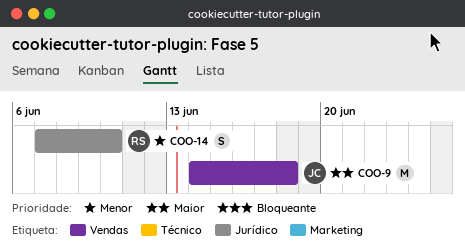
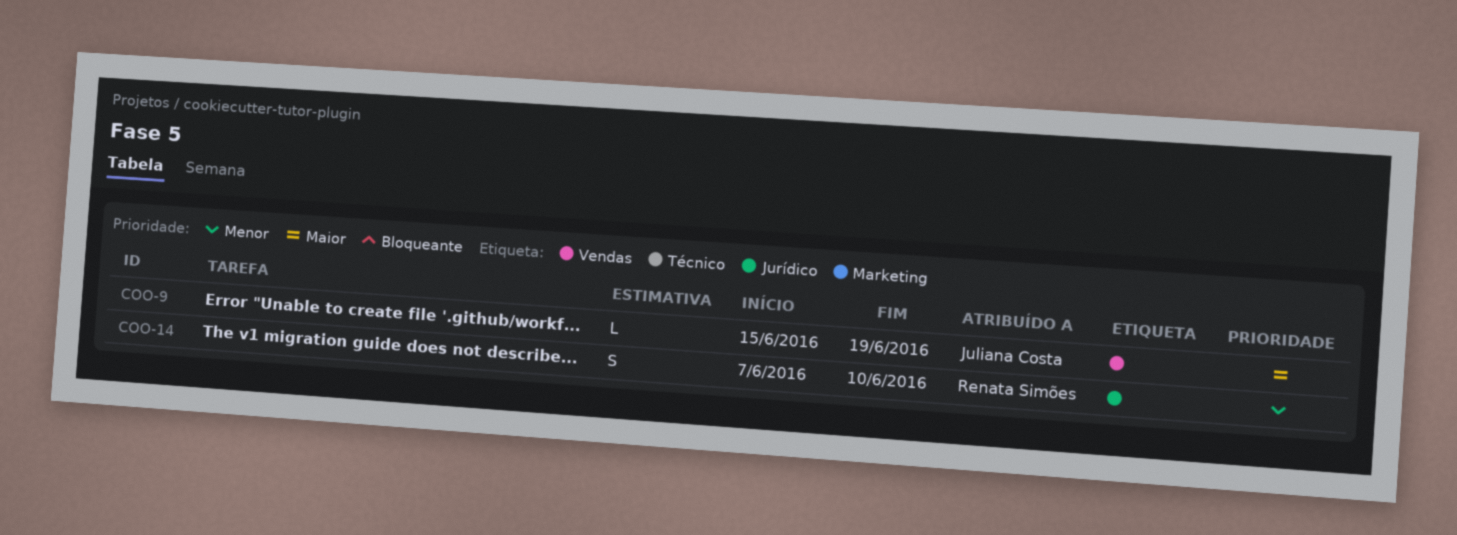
COO-9, estimate: M -> L
COO-9, start: Jun 14 -> Jun 15
COO-9, due: Jun 18 -> Jun 19

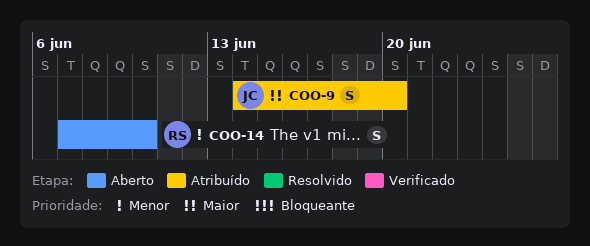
COO-9, estimate: L -> S
COO-9, start: Jun 15 -> Jun 14
COO-9, due: Jun 19 -> Jun 20

